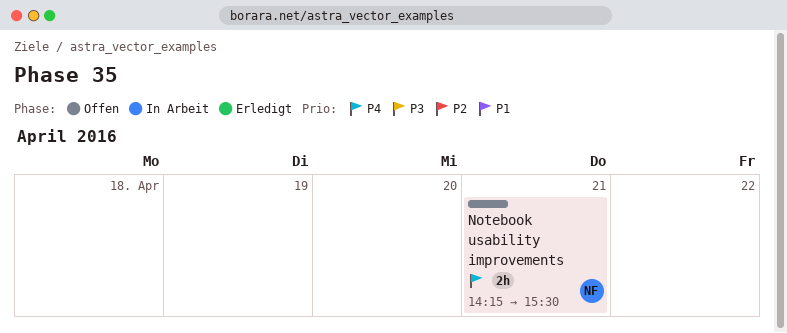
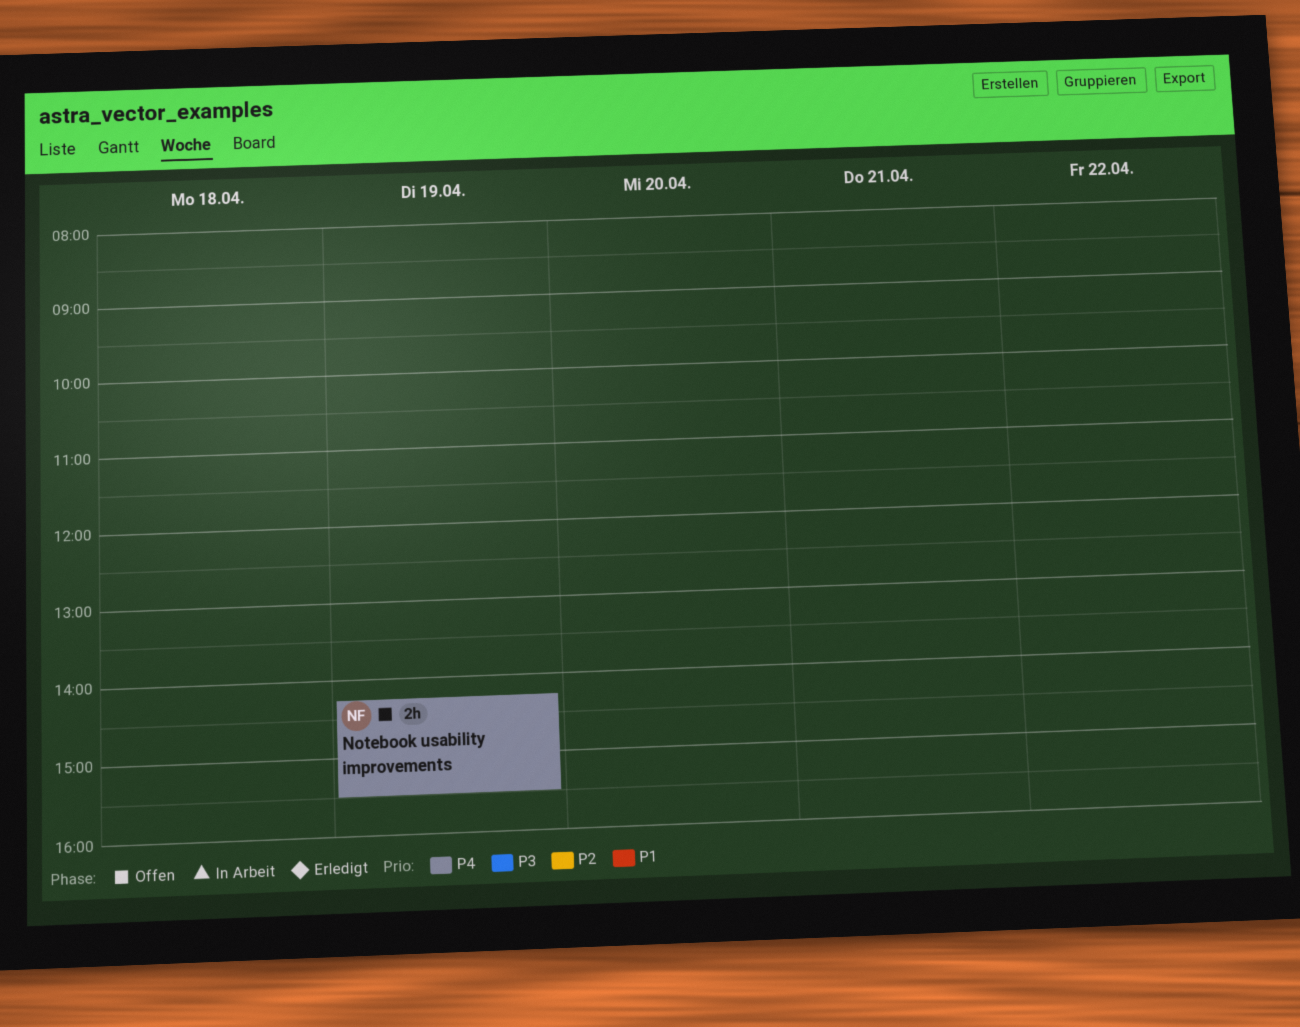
Notebook usability improvements, day: Apr 21 -> Apr 19

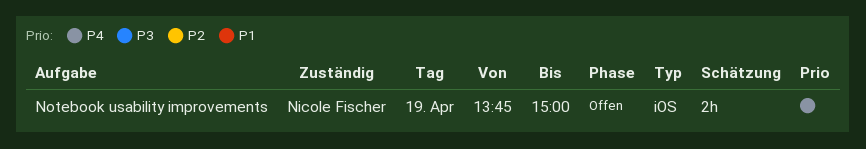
Notebook usability improvements, begins: 14:15 -> 13:45
Notebook usability improvements, ends: 15:30 -> 15:00

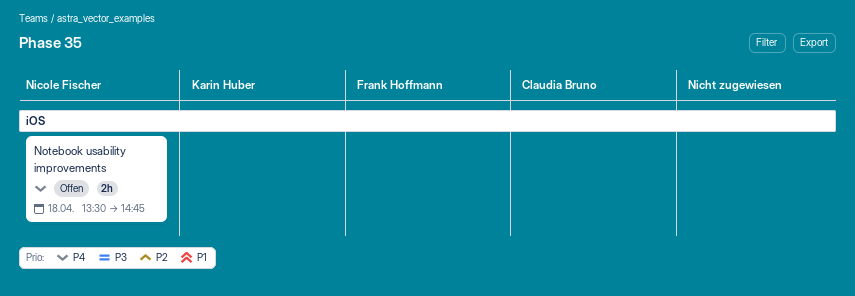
Notebook usability improvements, day: Apr 19 -> Apr 18
Notebook usability improvements, begins: 13:45 -> 13:30
Notebook usability improvements, ends: 15:00 -> 14:45

